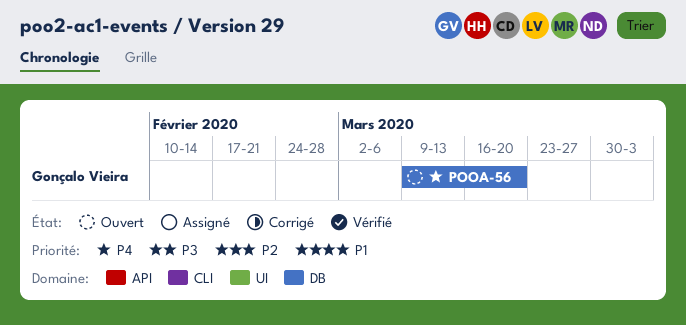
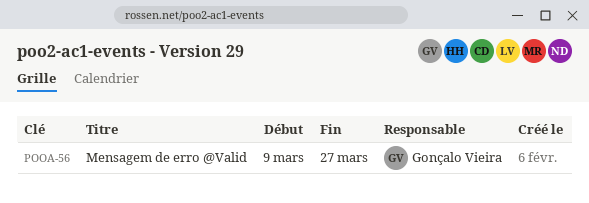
POOA-56, due: Mar 20 -> Mar 27

